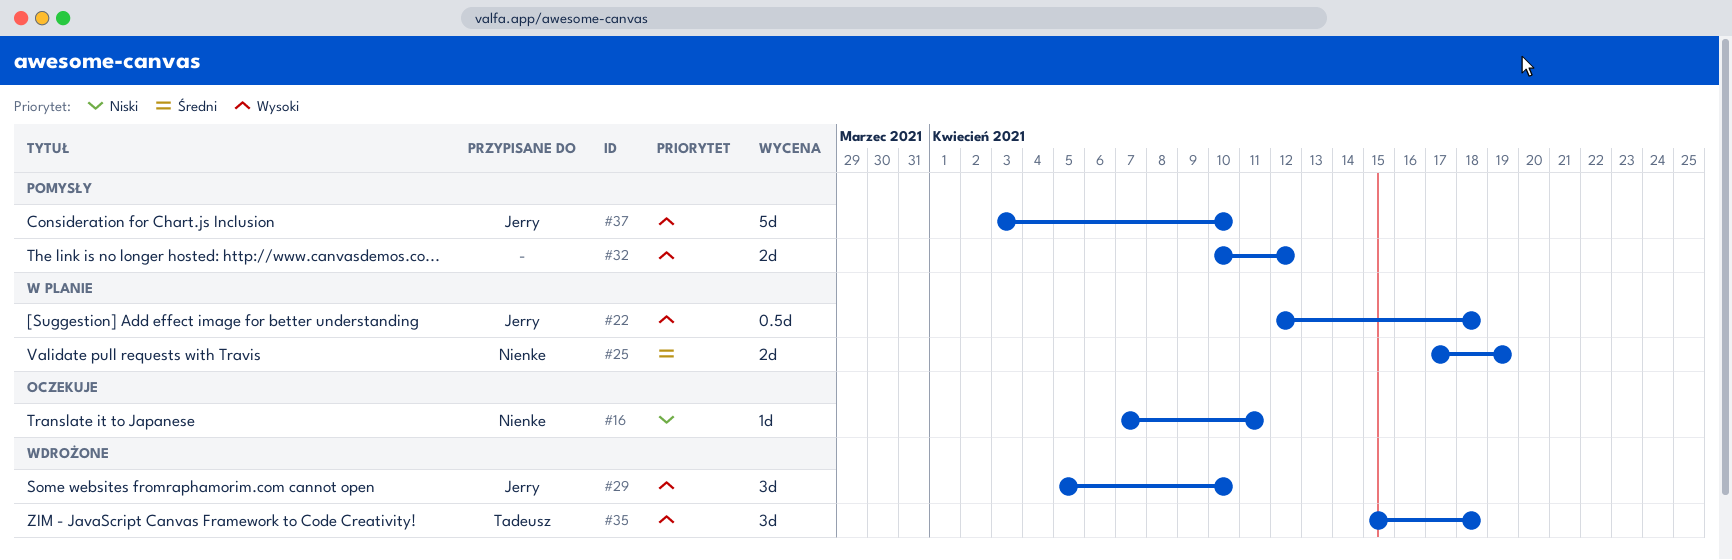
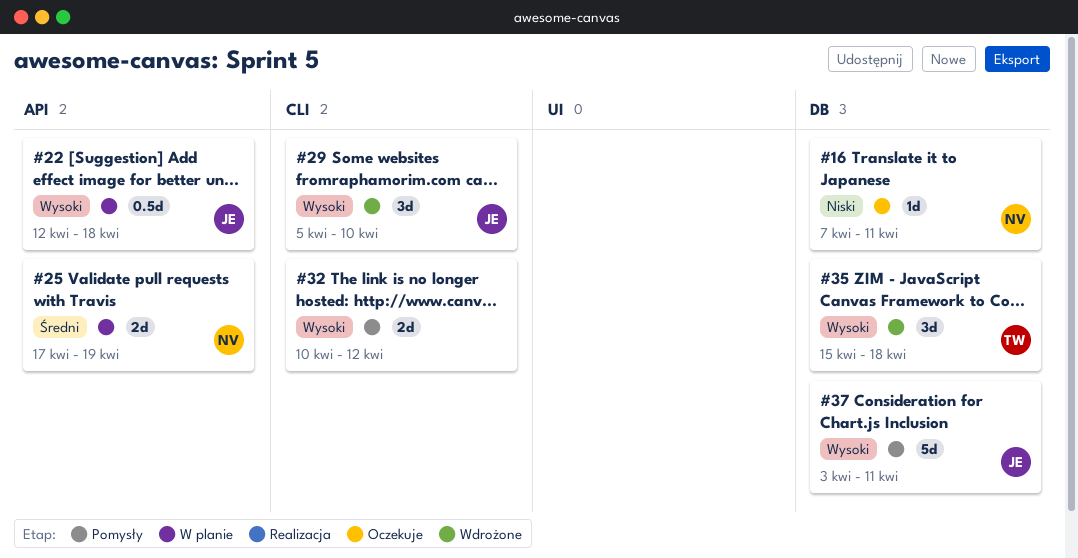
#37, due: Apr 10 -> Apr 11

